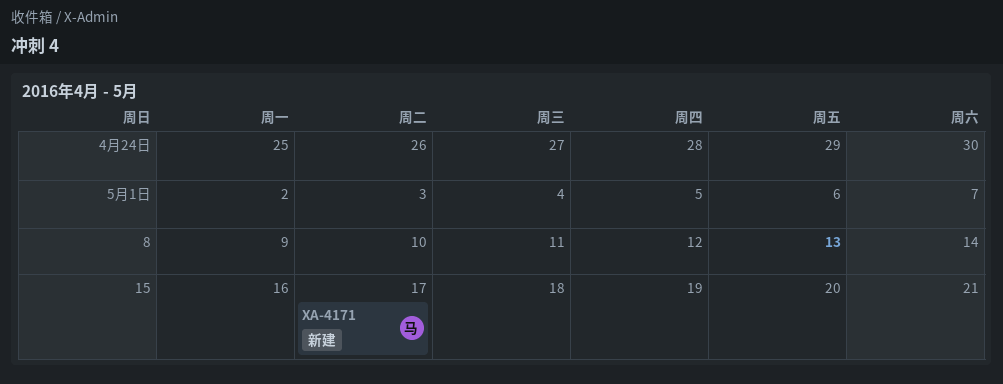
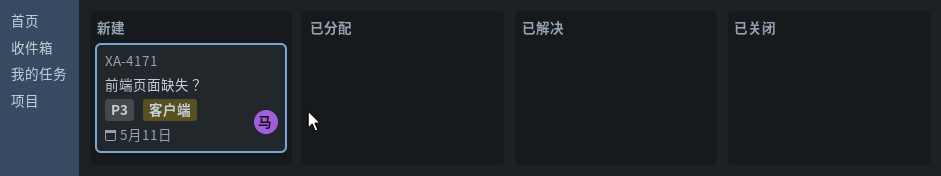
XA-4171, due: May 17 -> May 11

